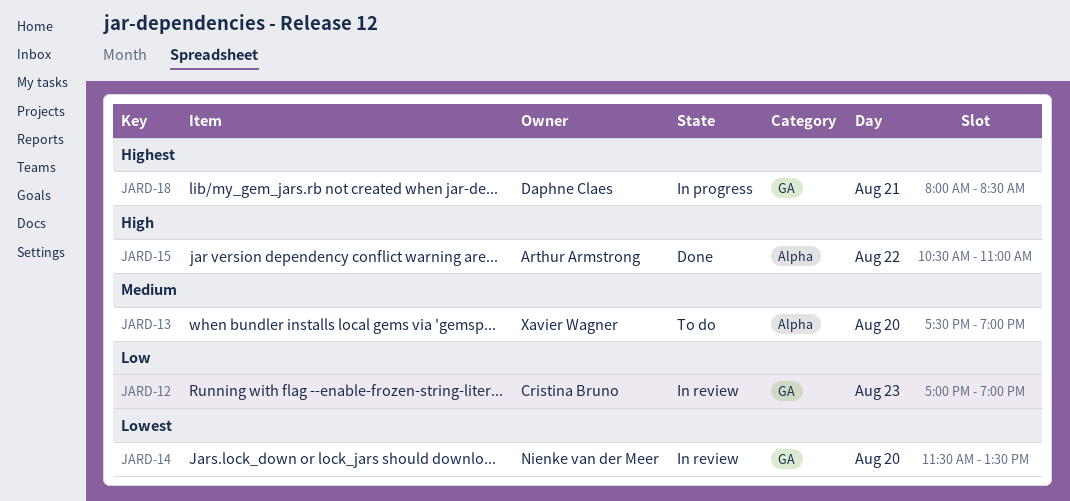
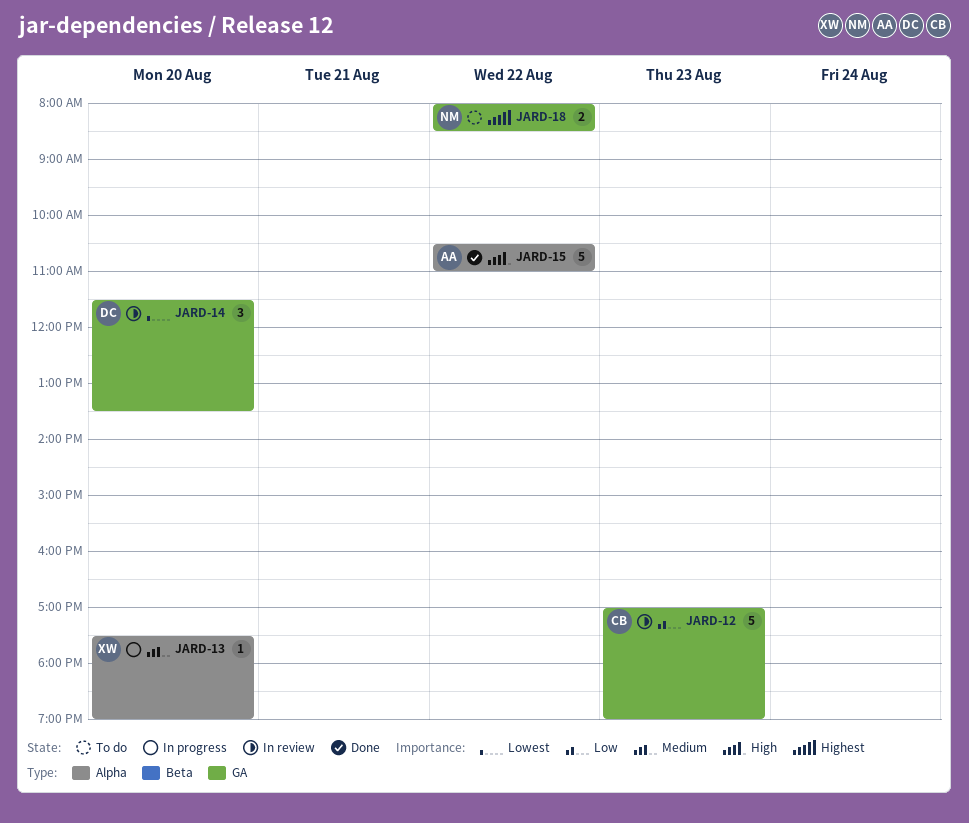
JARD-13, status: To do -> In progress
JARD-14, owner: Nienke van der Meer -> Daphne Claes
JARD-18, status: In progress -> To do
JARD-18, owner: Daphne Claes -> Nienke van der Meer
JARD-18, day: Aug 21 -> Aug 22

